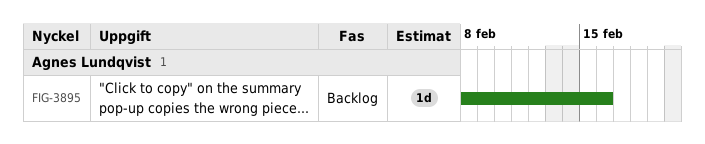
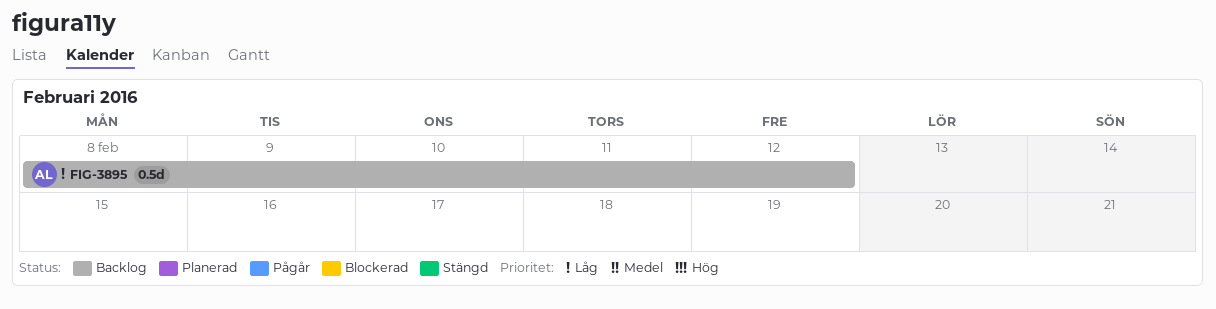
FIG-3895, estimate: 1d -> 0.5d
FIG-3895, due: Feb 16 -> Feb 12

